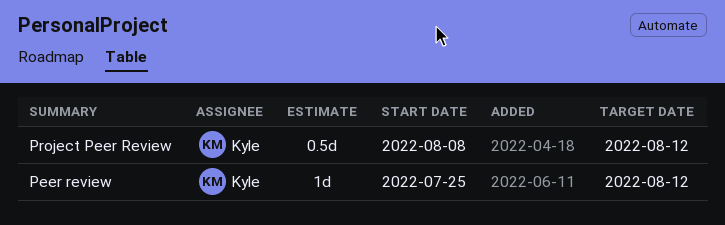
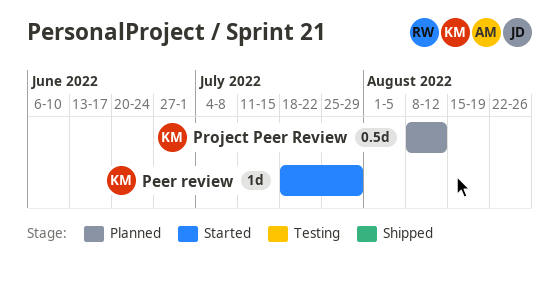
Peer review, start: Jul 25 -> Jul 18
Peer review, due: Aug 12 -> Jul 29

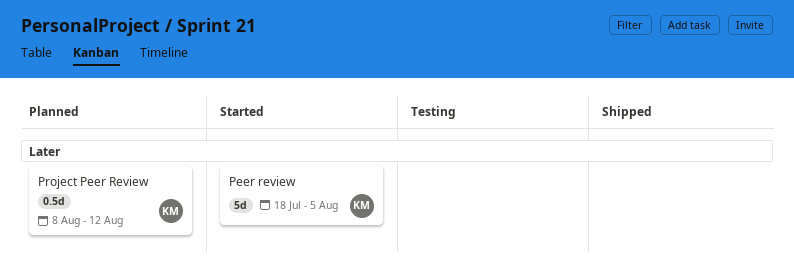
Peer review, estimate: 1d -> 5d
Peer review, due: Jul 29 -> Aug 5

